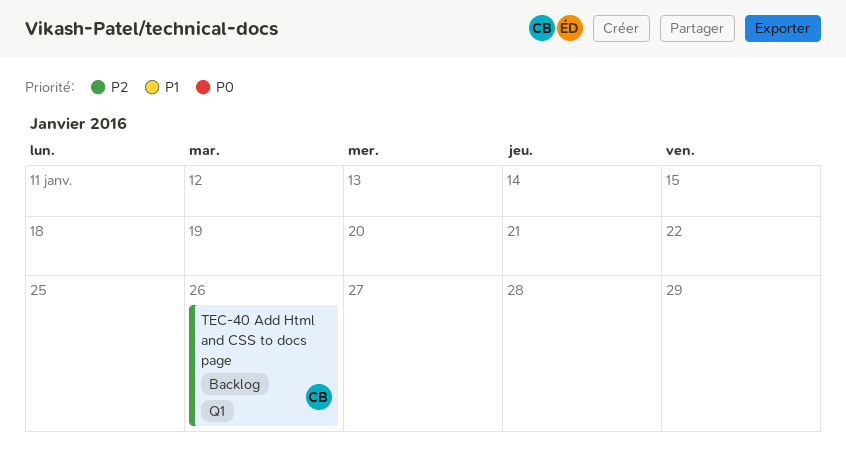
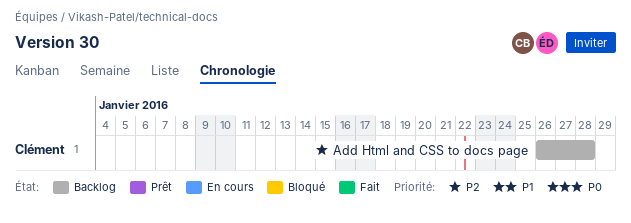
Add Html and CSS to docs page, due: Jan 26 -> Jan 28

